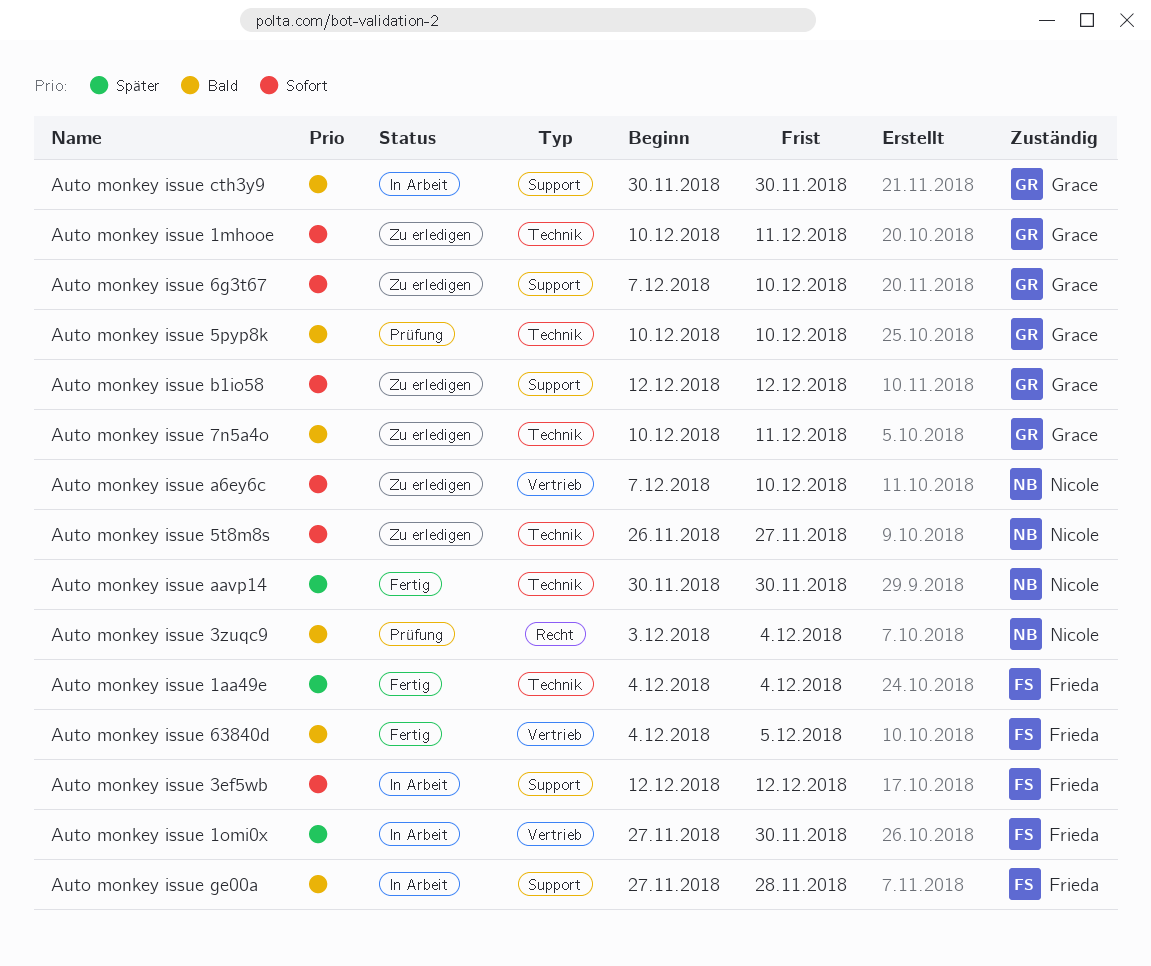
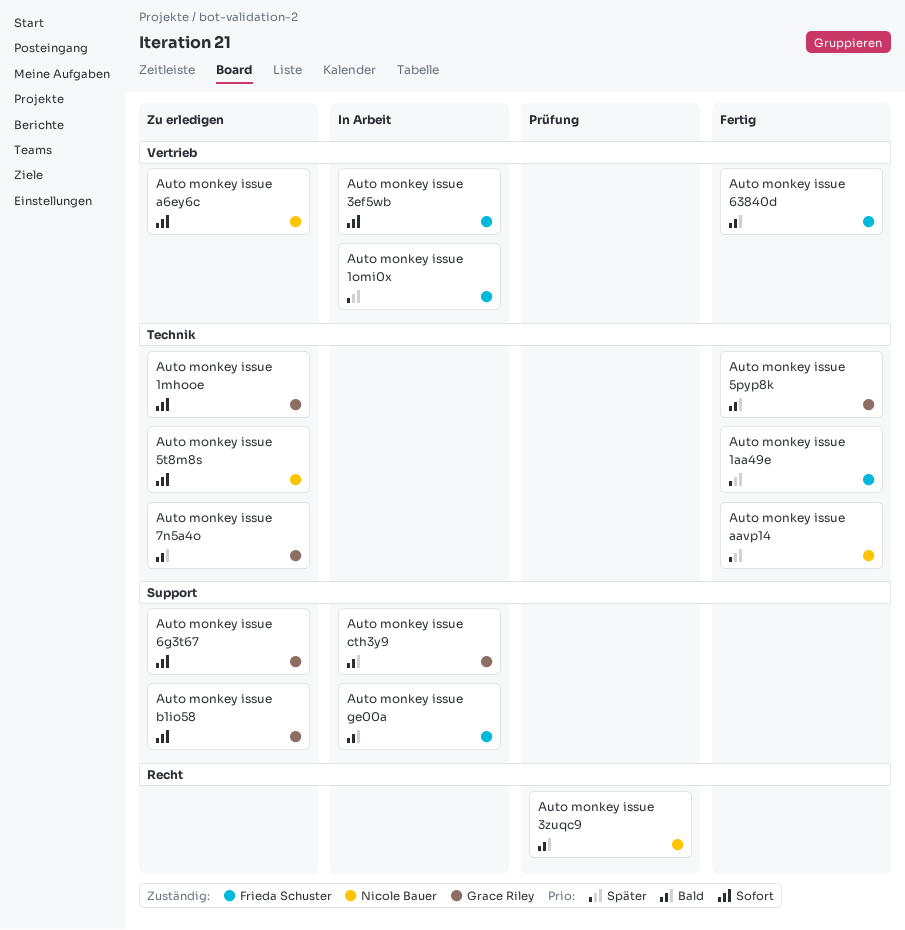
Auto monkey issue 3ef5wb, label: Support -> Vertrieb
Auto monkey issue 5pyp8k, status: Prüfung -> Fertig

